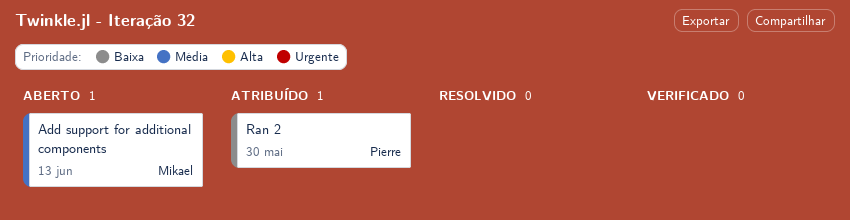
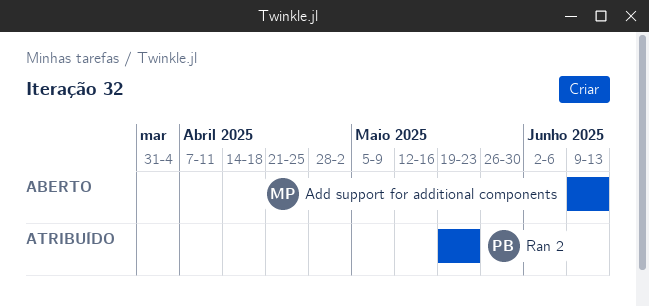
Ran 2, due: May 30 -> May 23

